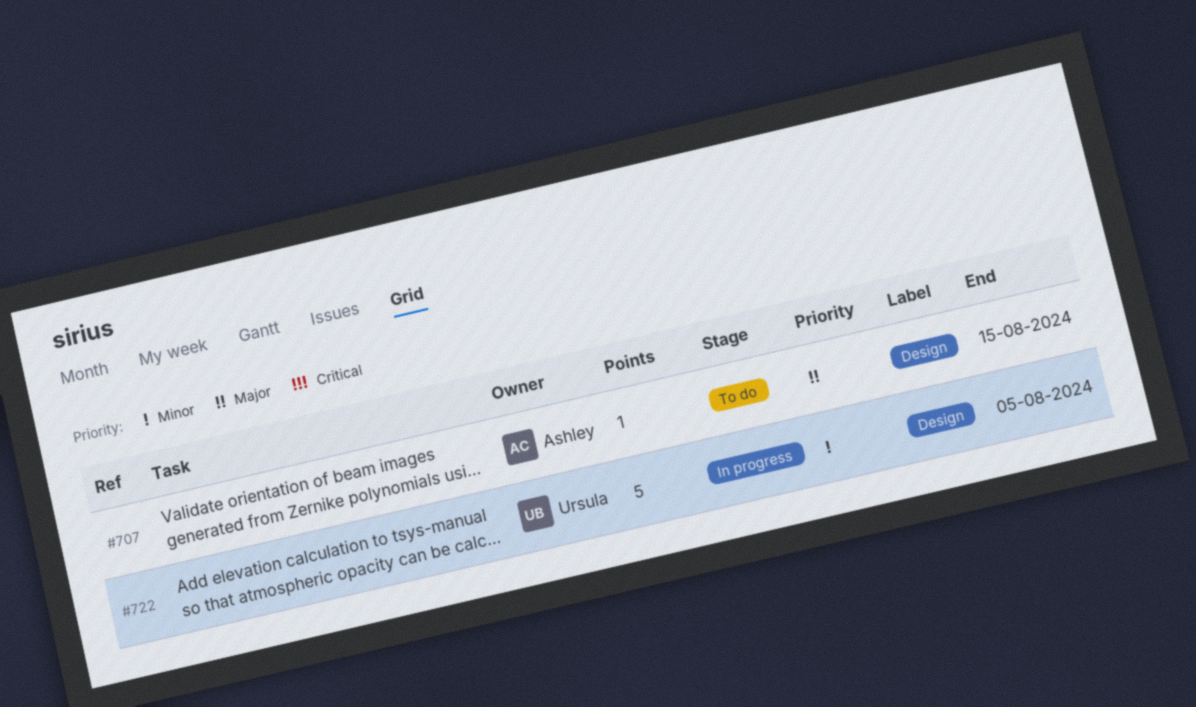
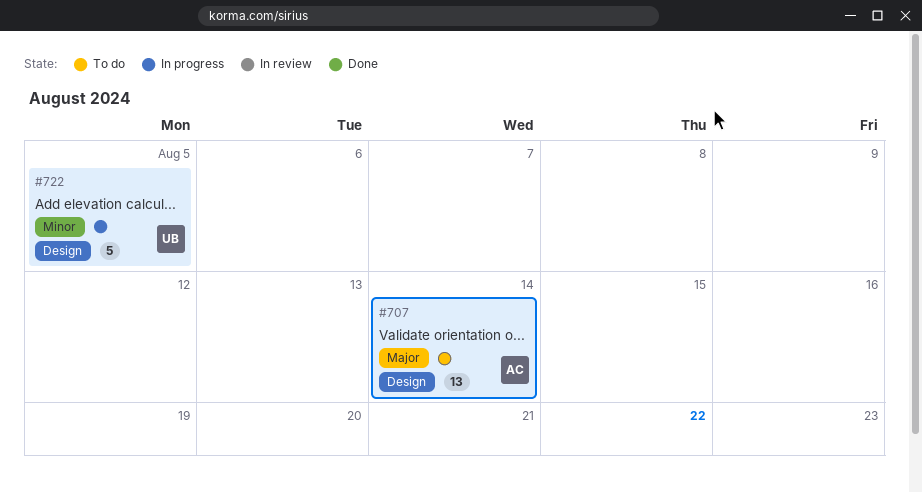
#707, estimate: 1 -> 13
#707, due: Aug 15 -> Aug 14

